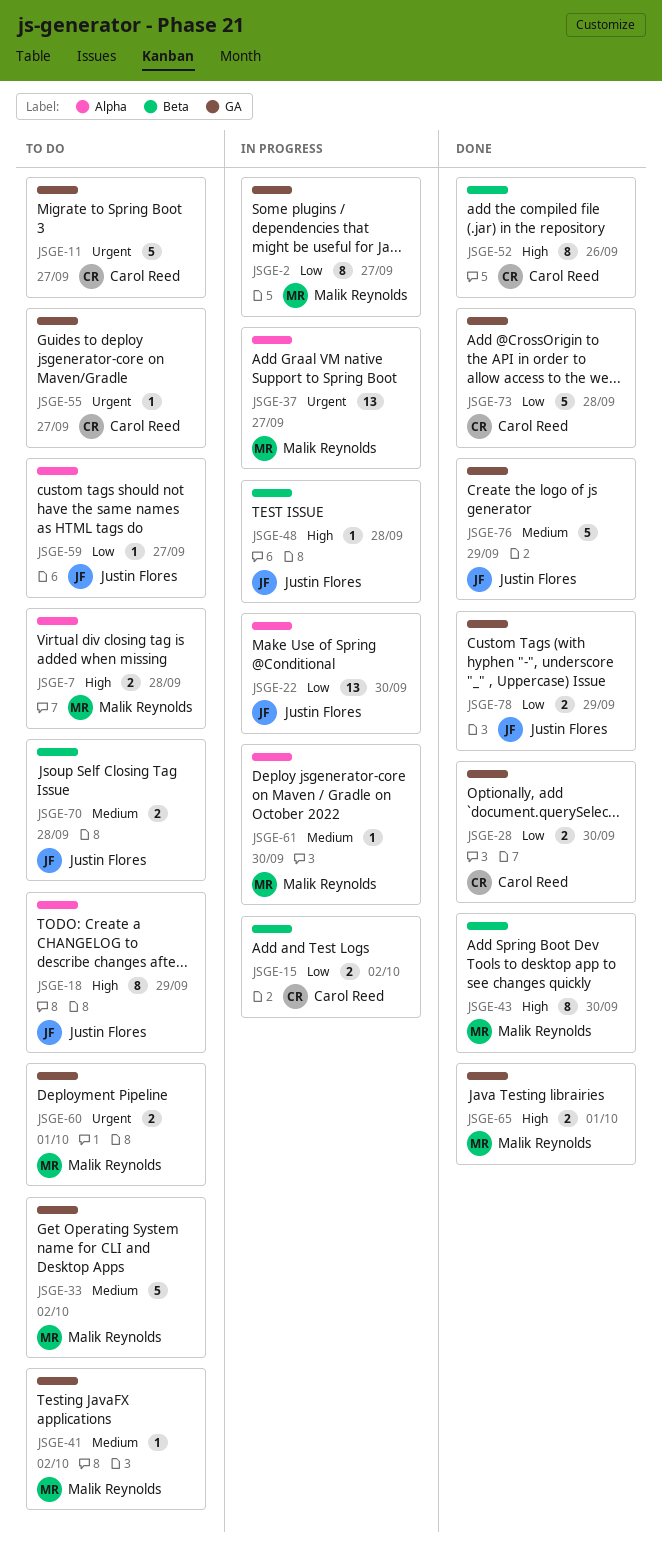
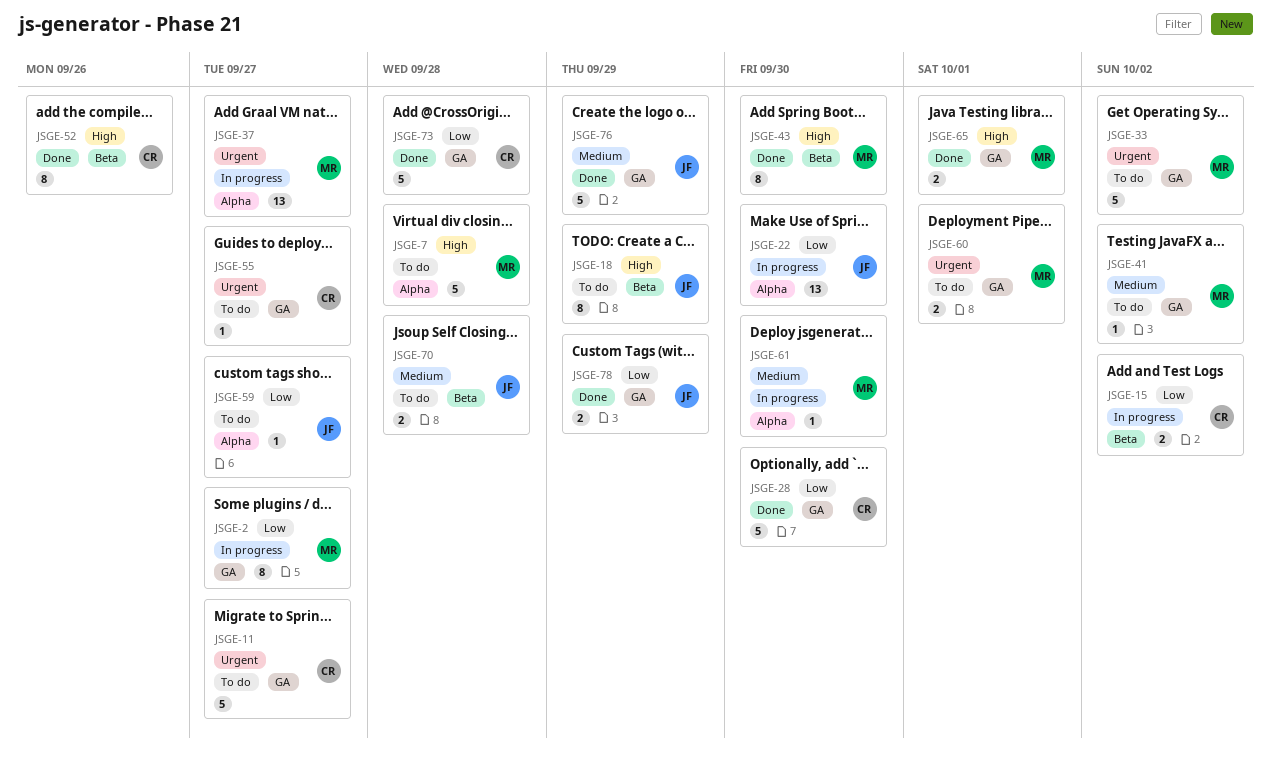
JSGE-7, estimate: 2 -> 5
JSGE-18, label: Alpha -> Beta
JSGE-28, estimate: 2 -> 5
JSGE-33, priority: Medium -> Urgent
JSGE-48: present -> none

